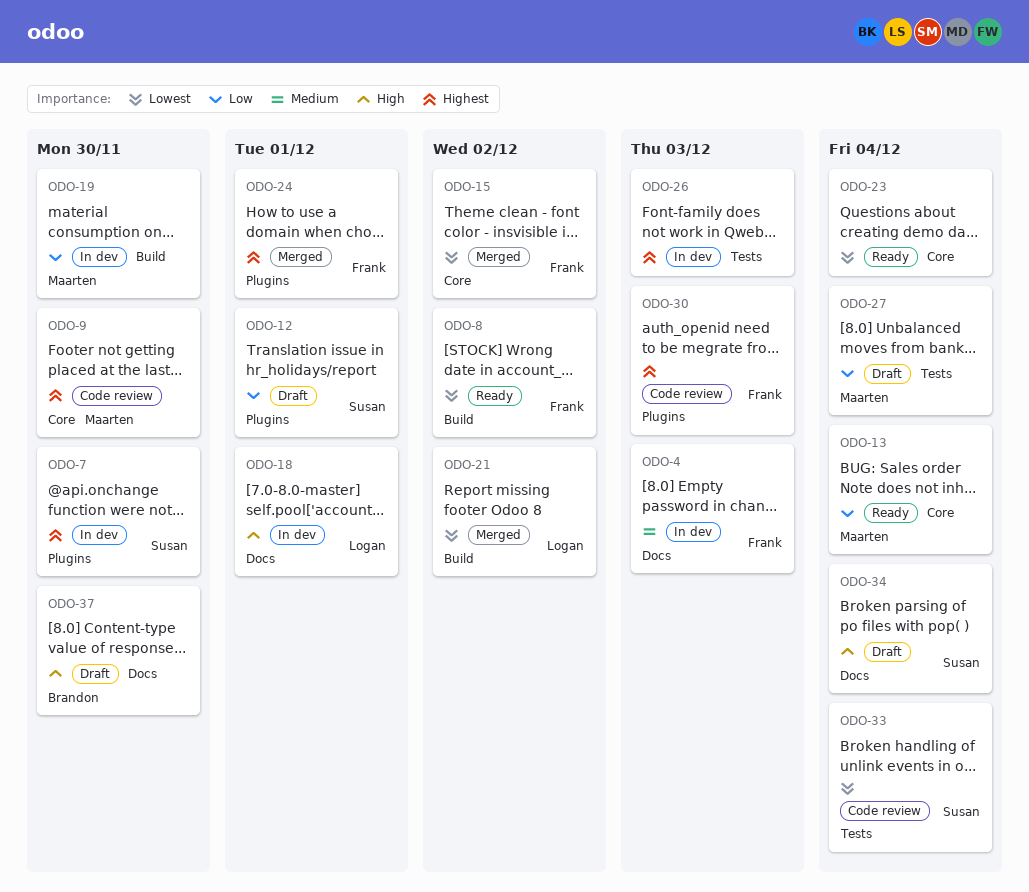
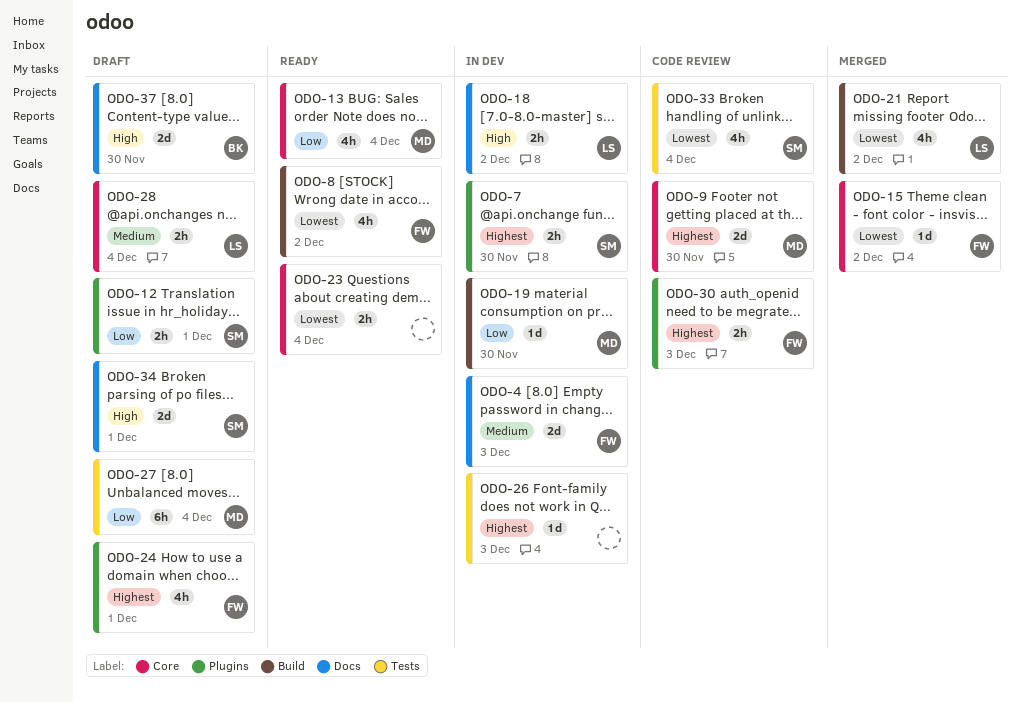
ODO-18, due: Dec 1 -> Dec 2
ODO-24, status: Merged -> Draft
ODO-28: none -> present
ODO-34, due: Dec 4 -> Dec 1

